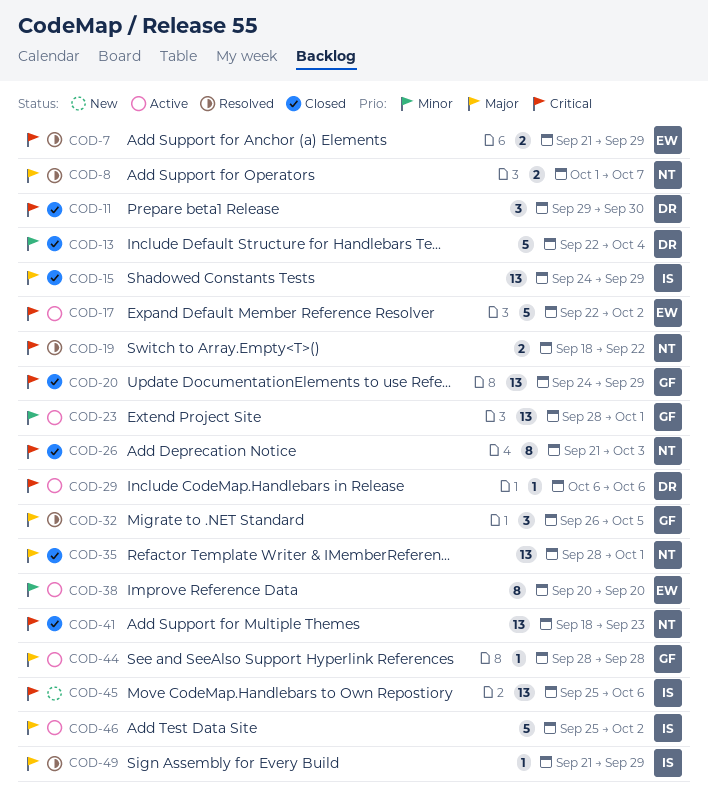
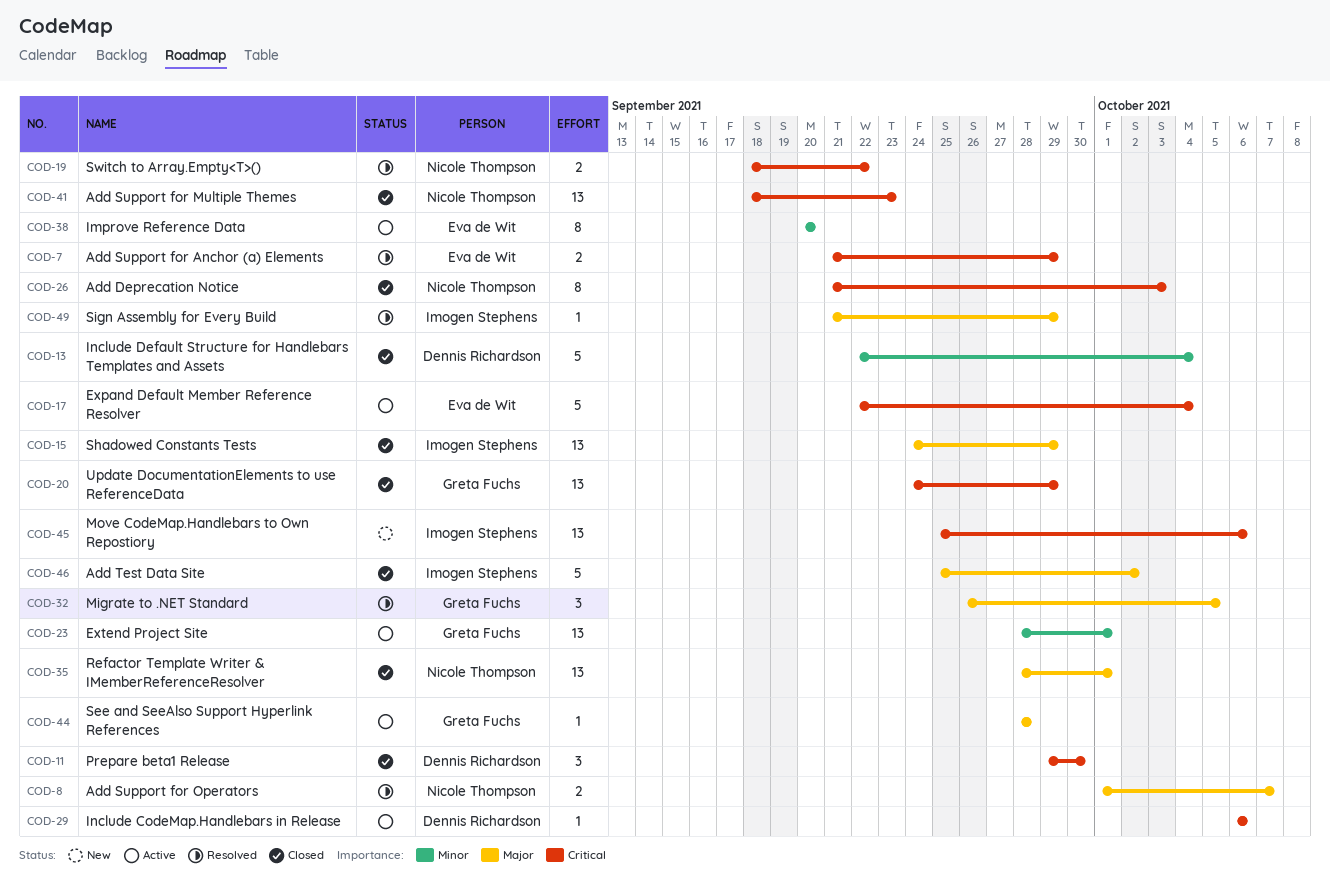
COD-17, due: Oct 2 -> Oct 4
COD-46, status: Active -> Closed

